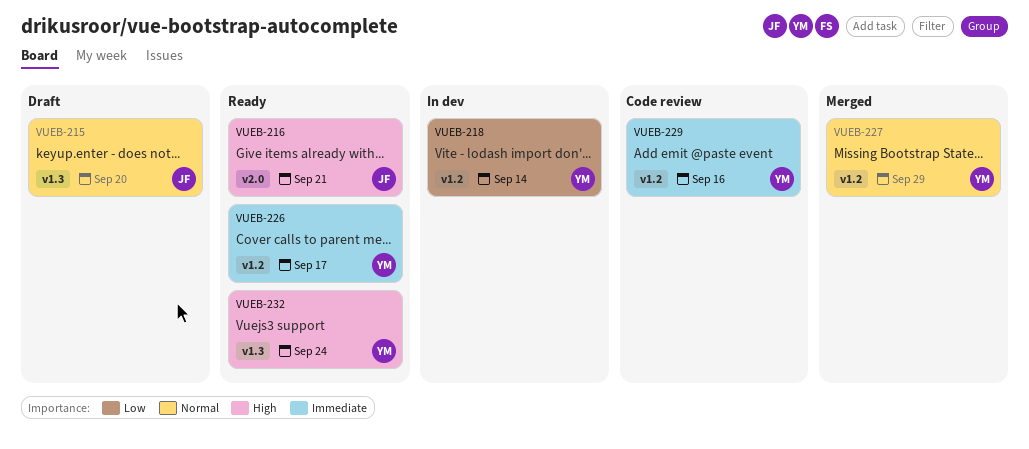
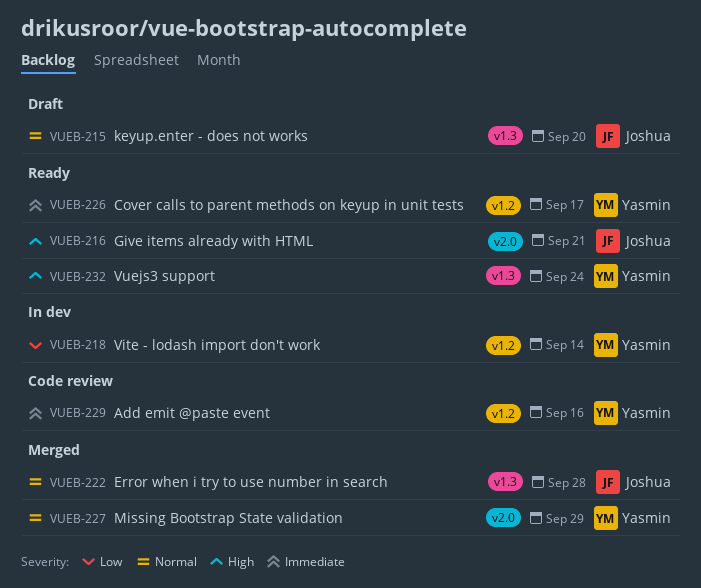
VUEB-222: none -> present
VUEB-227, label: v1.2 -> v2.0

